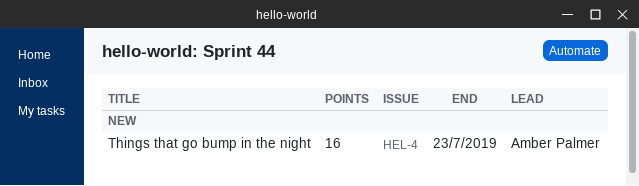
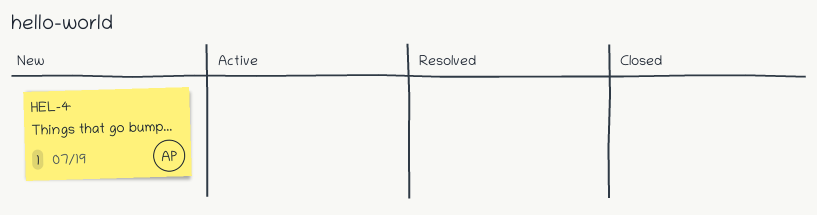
HEL-4, estimate: 16 -> 1
HEL-4, due: Jul 23 -> Jul 19

